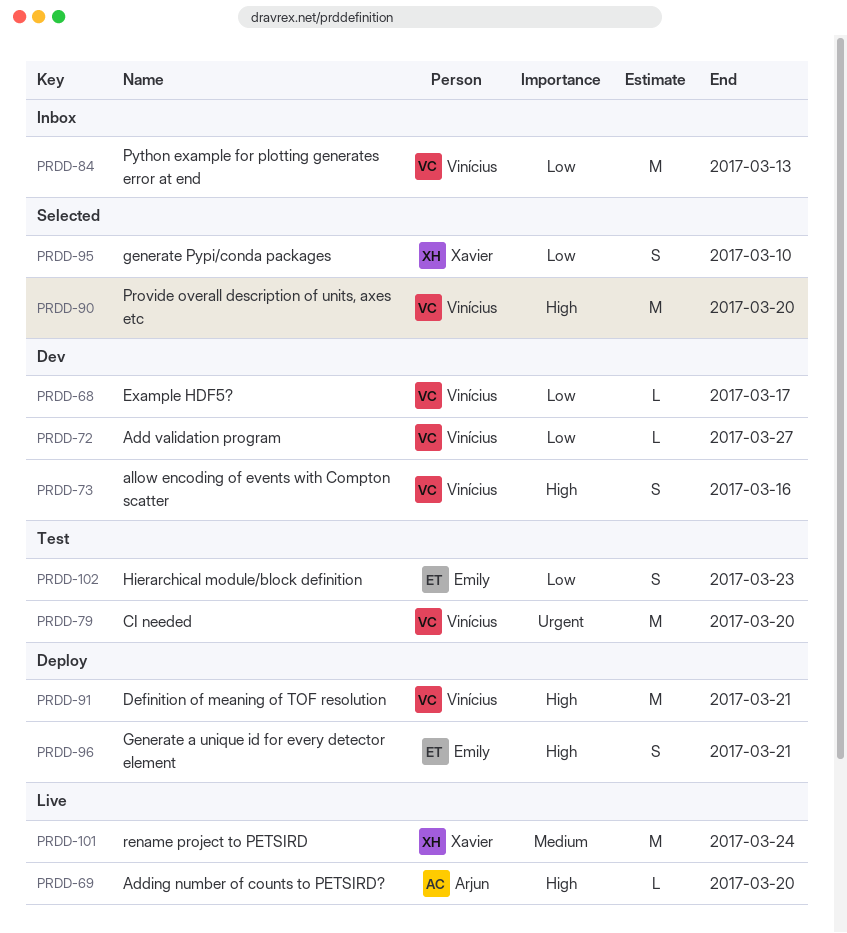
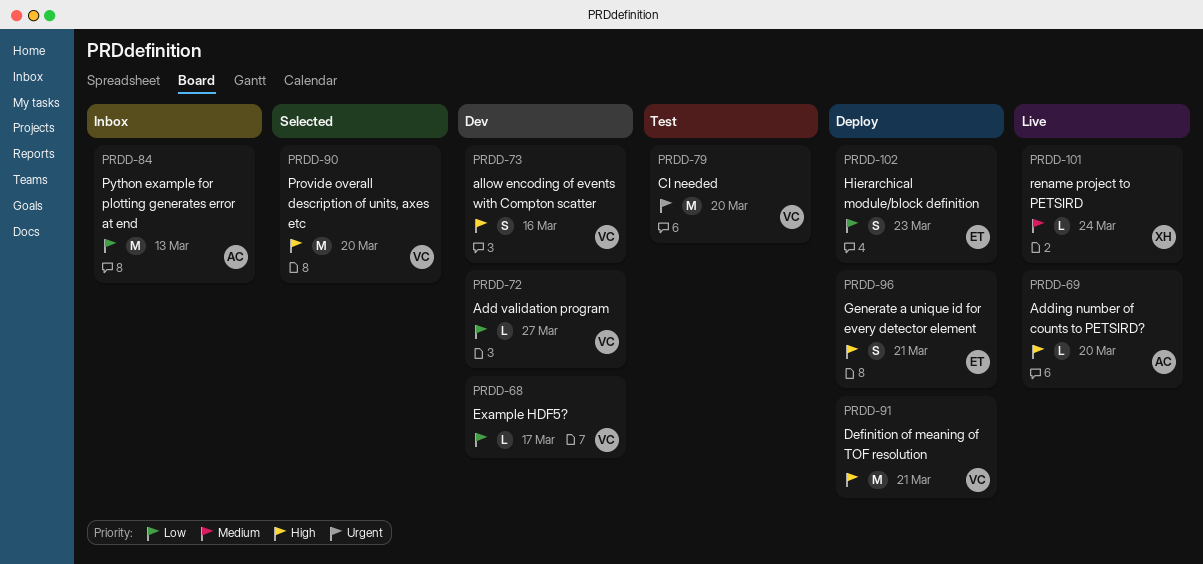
PRDD-84, owner: Vinícius -> Arjun
PRDD-95: present -> none
PRDD-101, estimate: M -> L
PRDD-102, status: Test -> Deploy

